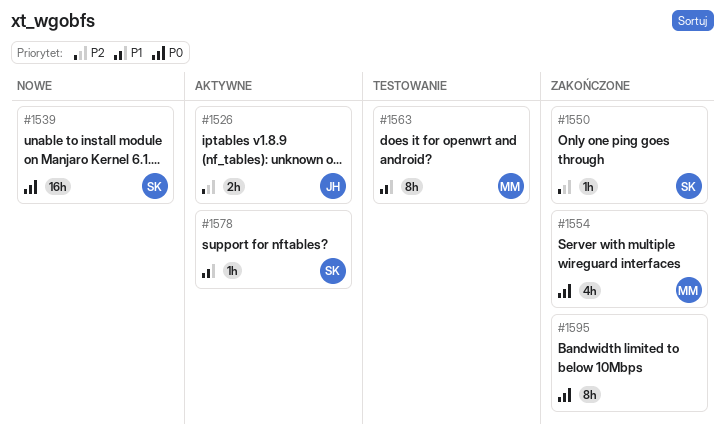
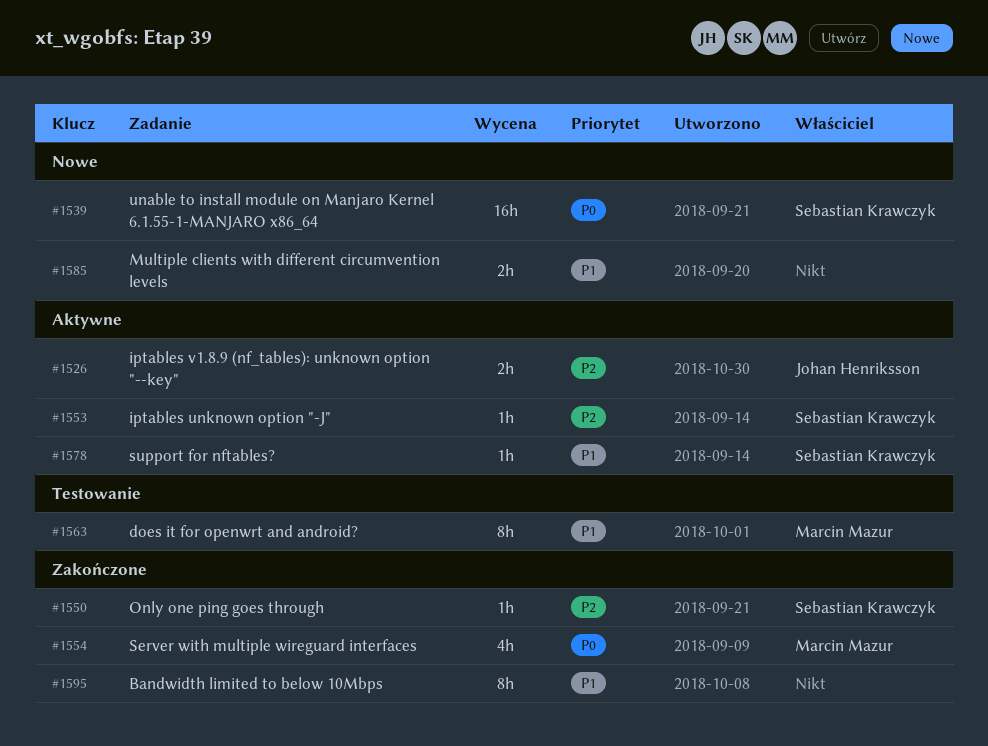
#1553: none -> present
#1585: none -> present
#1595, priority: P0 -> P1

